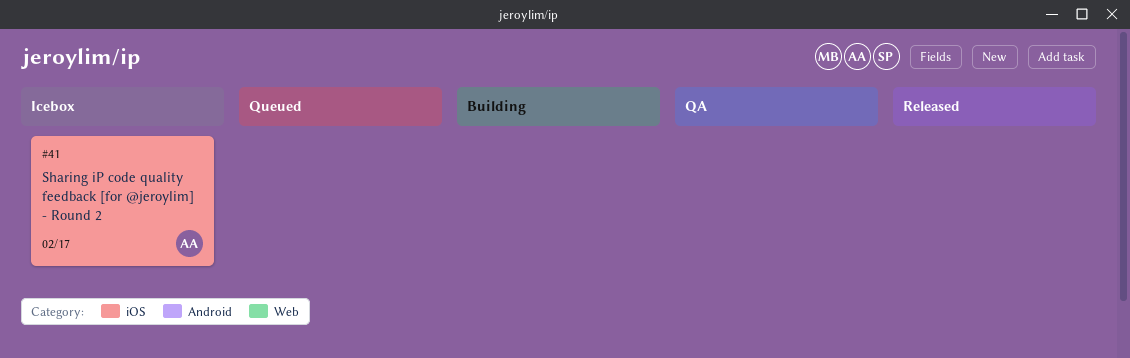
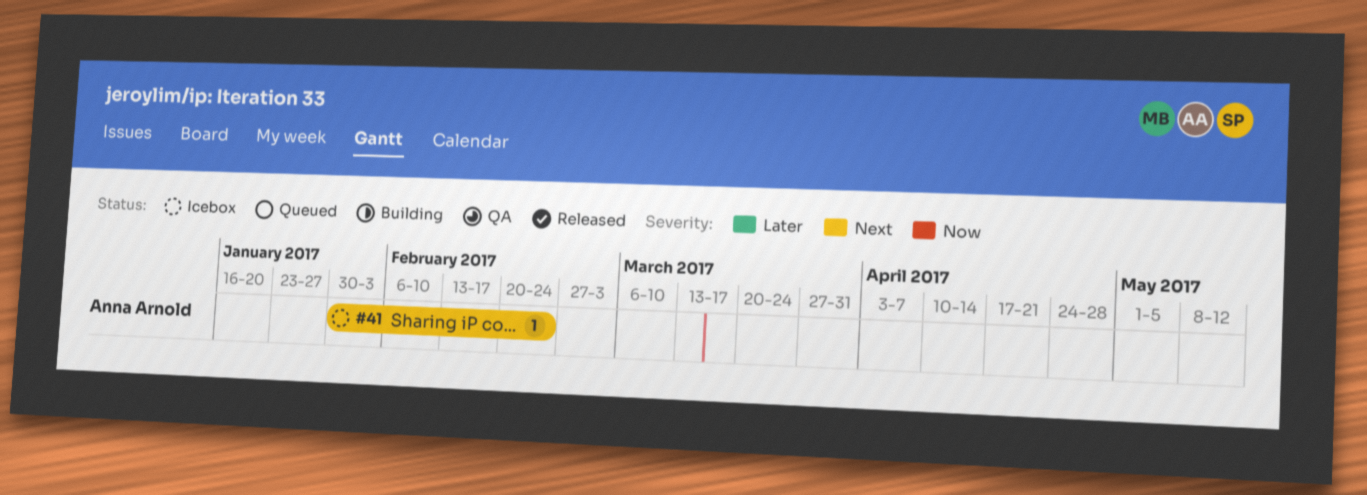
#41, due: Feb 17 -> Feb 24

